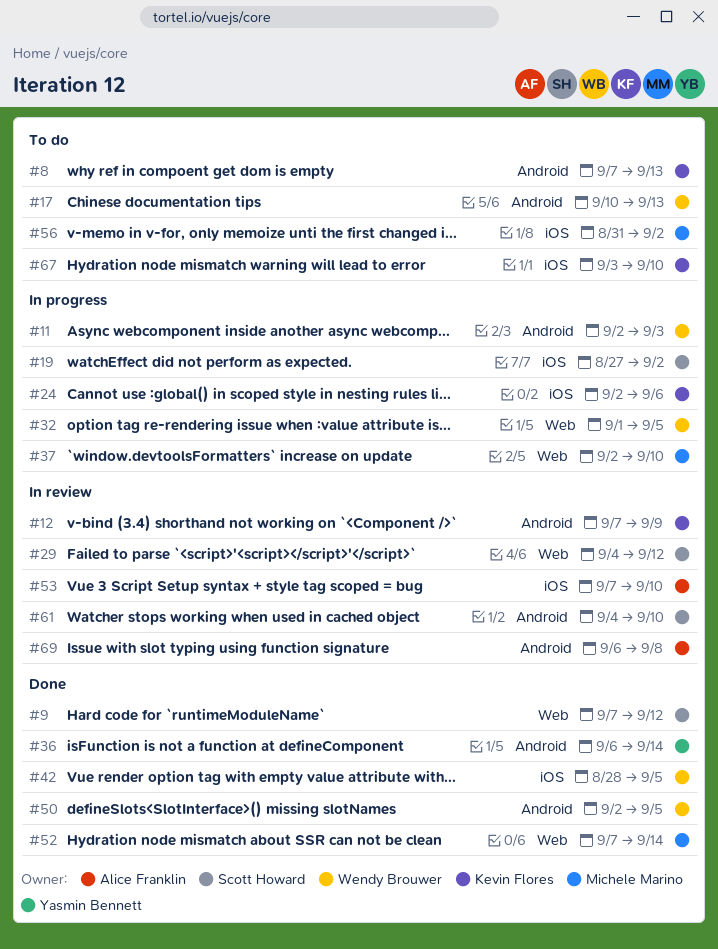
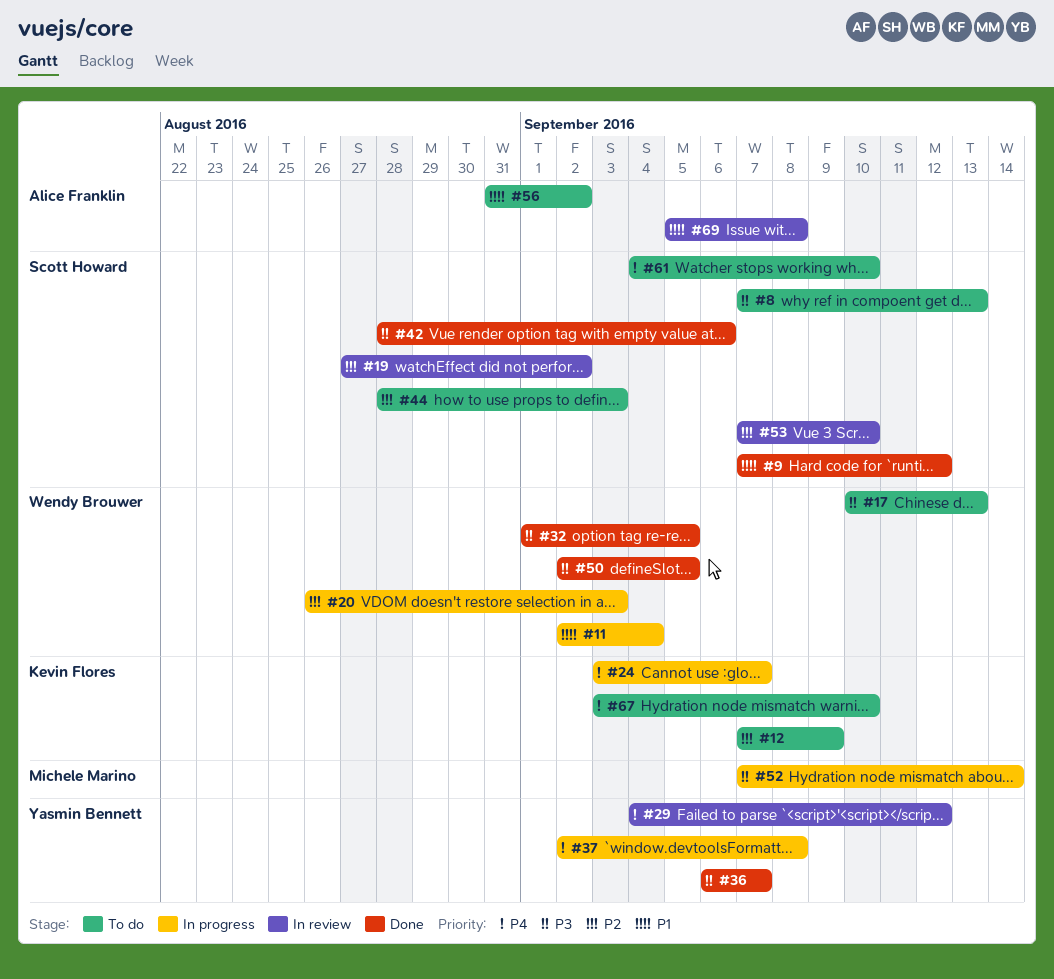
#8, owner: Kevin Flores -> Scott Howard
#11, due: Sep 3 -> Sep 4
#12, status: In review -> To do
#19, status: In progress -> In review
#20: none -> present
#24, start: Sep 2 -> Sep 3
#24, due: Sep 6 -> Sep 7
#29, owner: Scott Howard -> Yasmin Bennett
#32, status: In progress -> Done
#36, due: Sep 14 -> Sep 7
#37, owner: Michele Marino -> Yasmin Bennett
#37, due: Sep 10 -> Sep 8
#42, owner: Wendy Brouwer -> Scott Howard
#42, due: Sep 5 -> Sep 6
#44: none -> present
#52, status: Done -> In progress
#53, owner: Alice Franklin -> Scott Howard
#56, owner: Michele Marino -> Alice Franklin
#61, status: In review -> To do
#69, start: Sep 6 -> Sep 5

